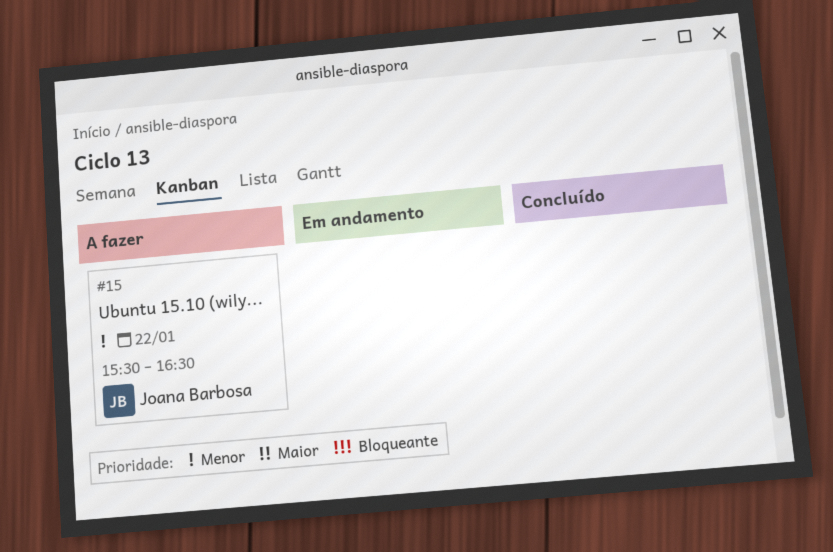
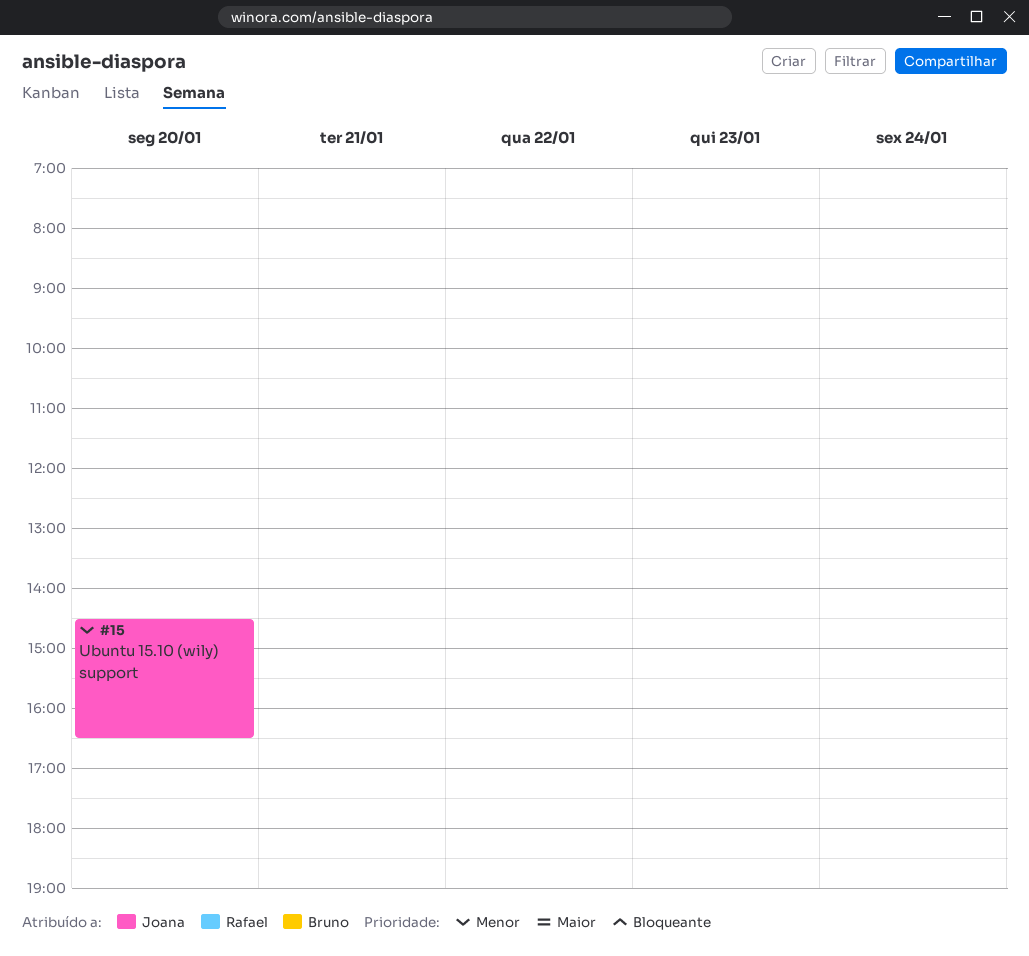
#15, day: Jan 22 -> Jan 20
#15, begins: 15:30 -> 14:30

